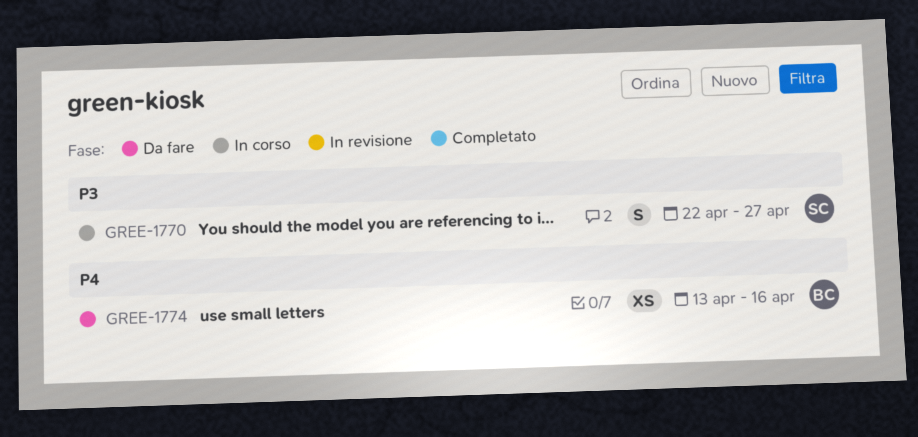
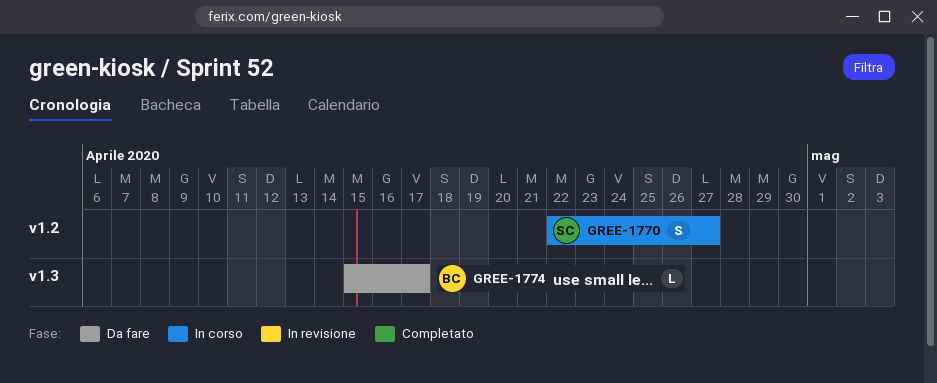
GREE-1774, estimate: XS -> L
GREE-1774, start: Apr 13 -> Apr 15
GREE-1774, due: Apr 16 -> Apr 17

